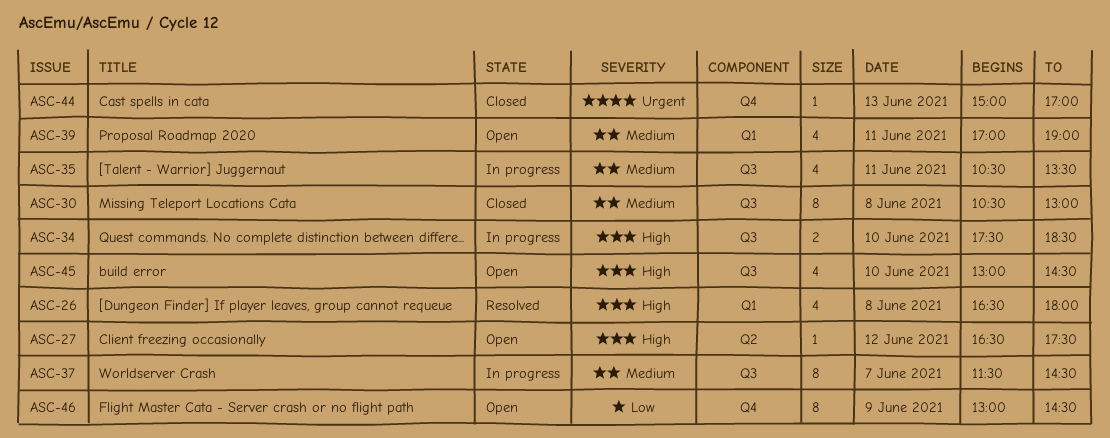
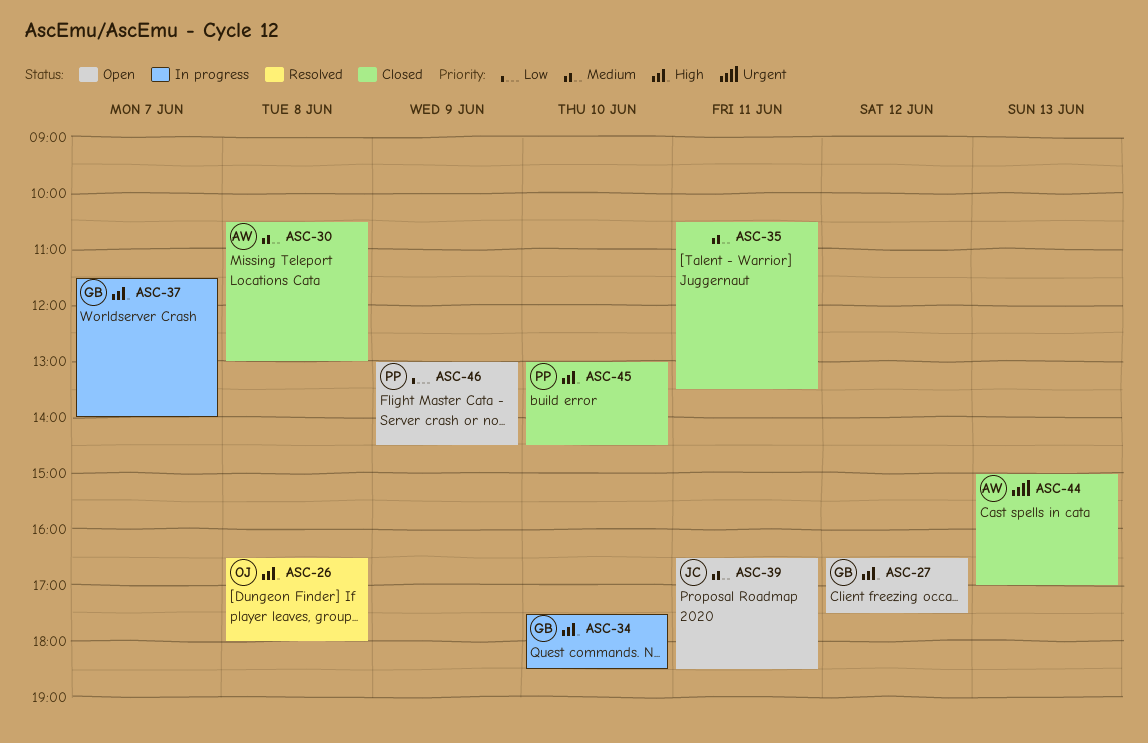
ASC-35, status: In progress -> Closed
ASC-37, priority: Medium -> High
ASC-37, ends: 14:30 -> 14:00
ASC-39, begins: 17:00 -> 16:30
ASC-39, ends: 19:00 -> 18:30
ASC-45, status: Open -> Closed

